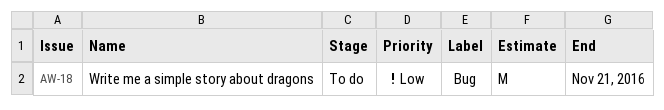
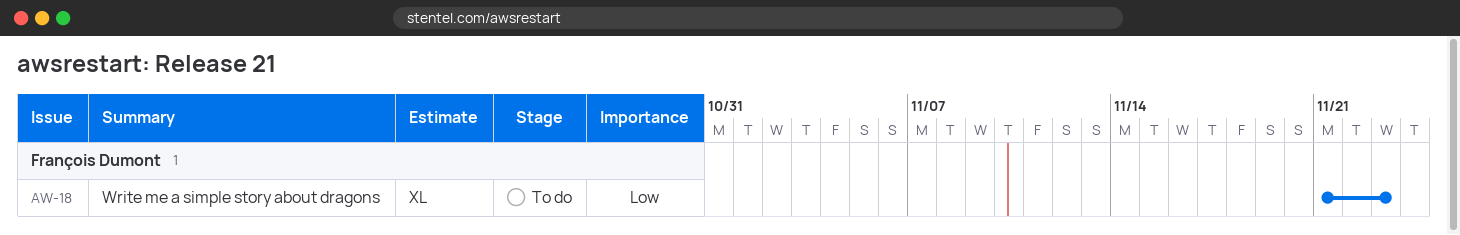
AW-18, estimate: M -> XL
AW-18, due: Nov 21 -> Nov 23

